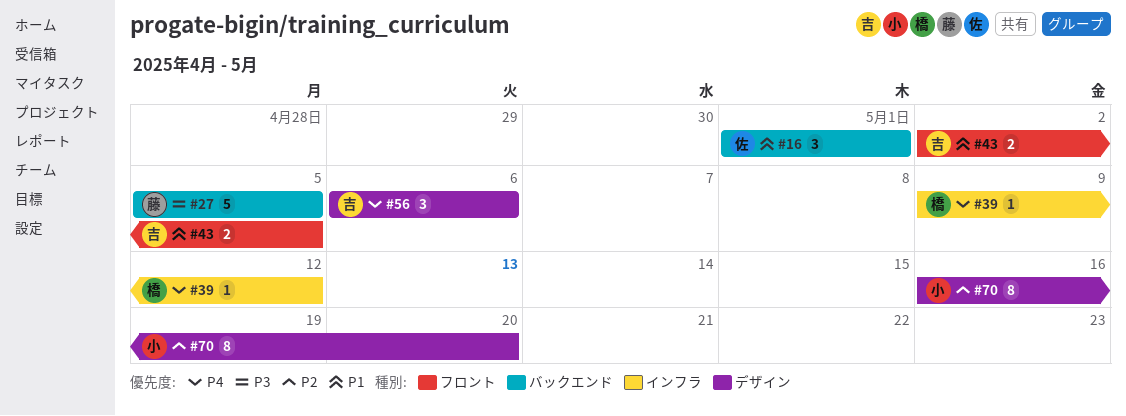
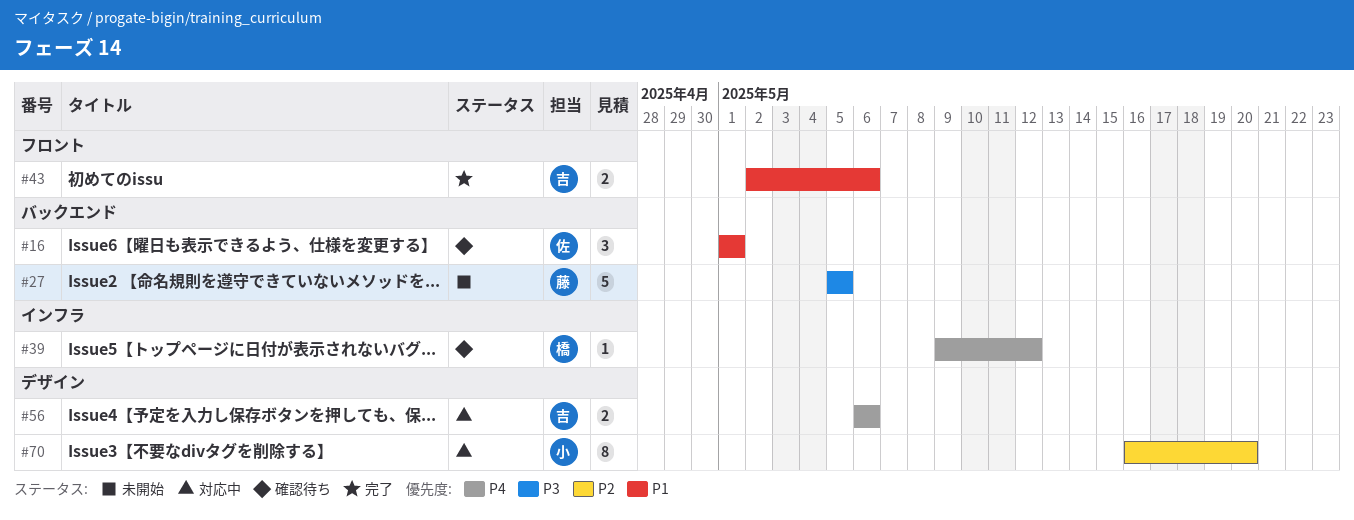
#43, due: May 5 -> May 6
#56, estimate: 3 -> 2

